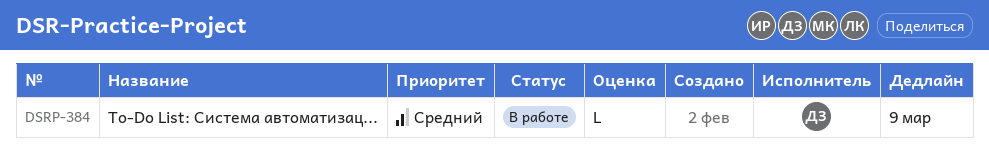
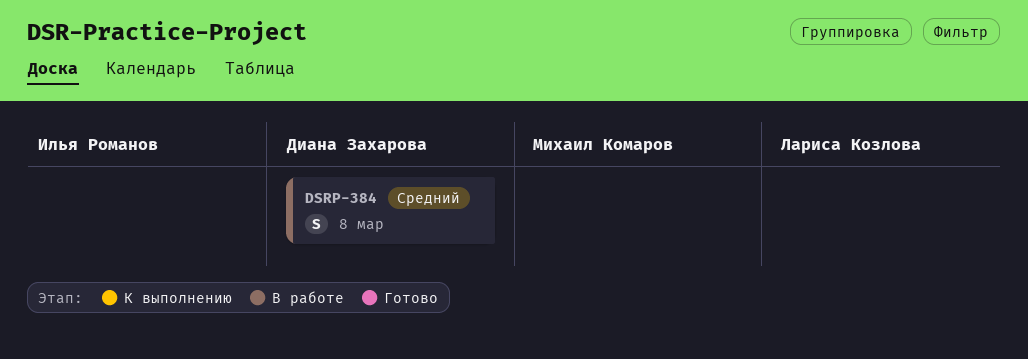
DSRP-384, estimate: L -> S
DSRP-384, due: Mar 9 -> Mar 8

